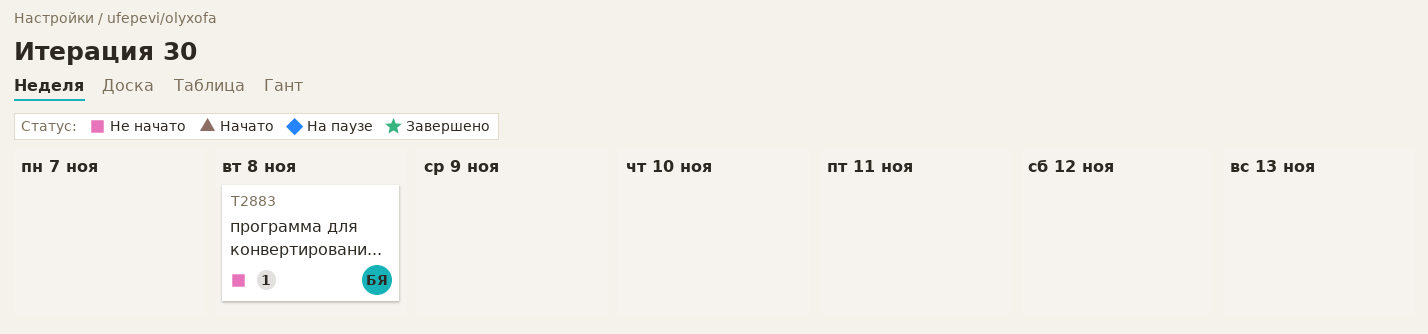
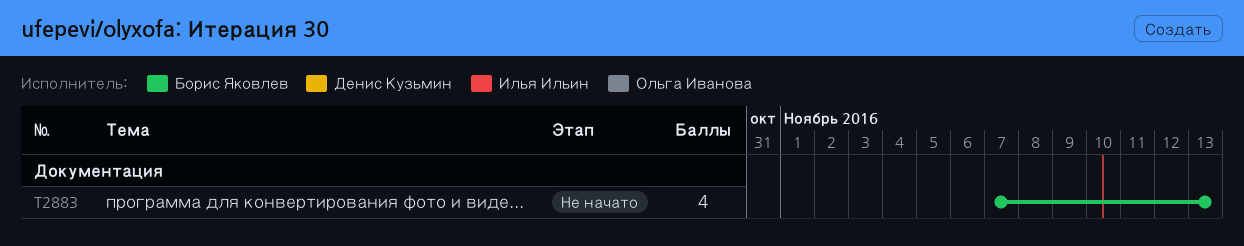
T2883, estimate: 1 -> 4
T2883, due: Nov 8 -> Nov 13

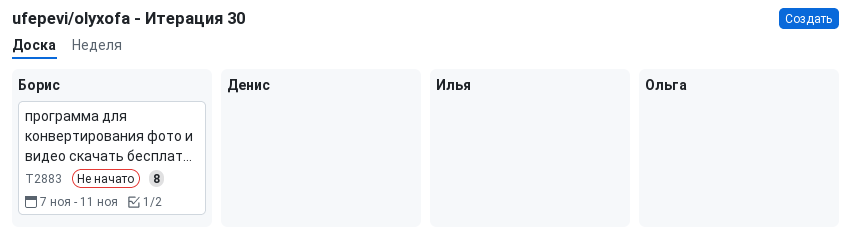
T2883, estimate: 4 -> 8
T2883, due: Nov 13 -> Nov 11

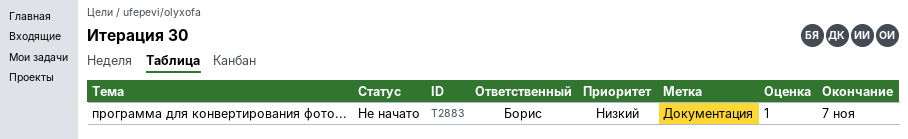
T2883, estimate: 8 -> 1
T2883, due: Nov 11 -> Nov 7

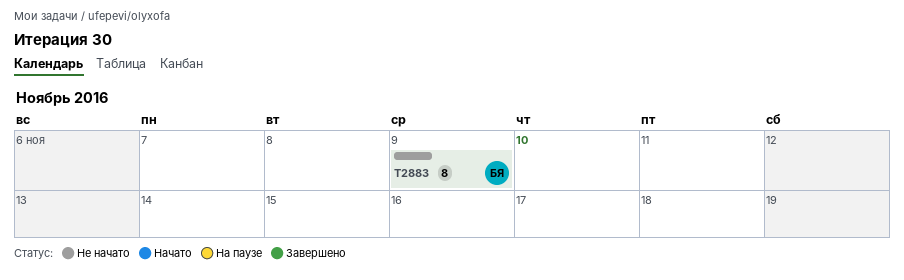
T2883, estimate: 1 -> 8
T2883, due: Nov 7 -> Nov 9

